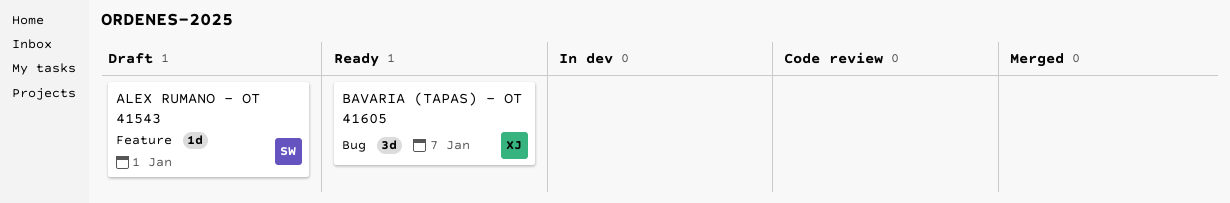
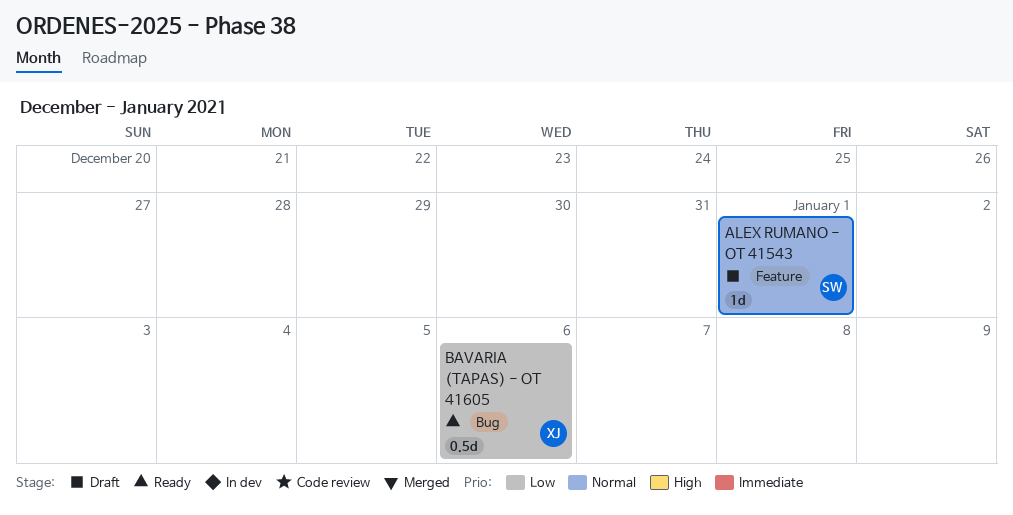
BAVARIA (TAPAS) - OT 41605, estimate: 3d -> 0.5d
BAVARIA (TAPAS) - OT 41605, due: Jan 7 -> Jan 6

